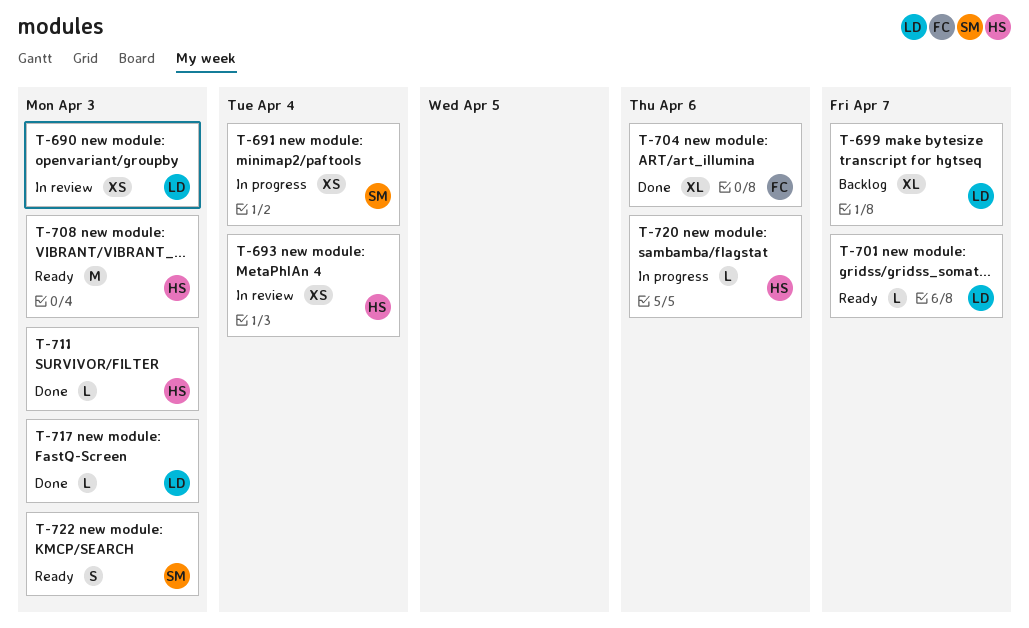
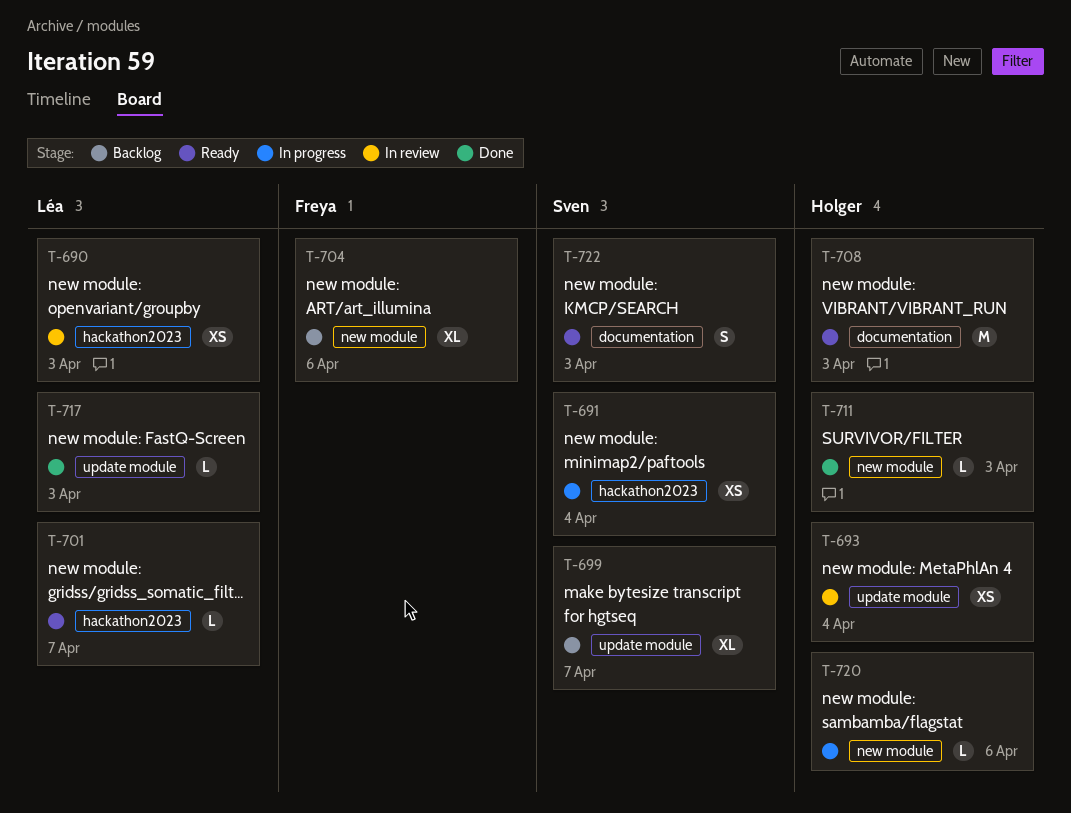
T-699, owner: Léa -> Sven
T-704, status: Done -> Backlog

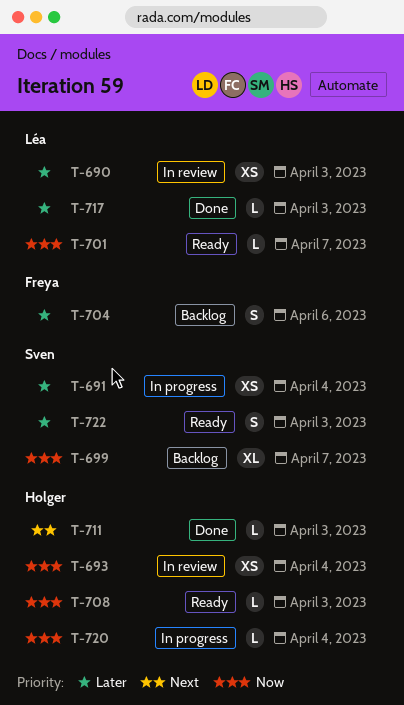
T-704, estimate: XL -> S
T-708, estimate: M -> L
T-720, due: Apr 6 -> Apr 4

